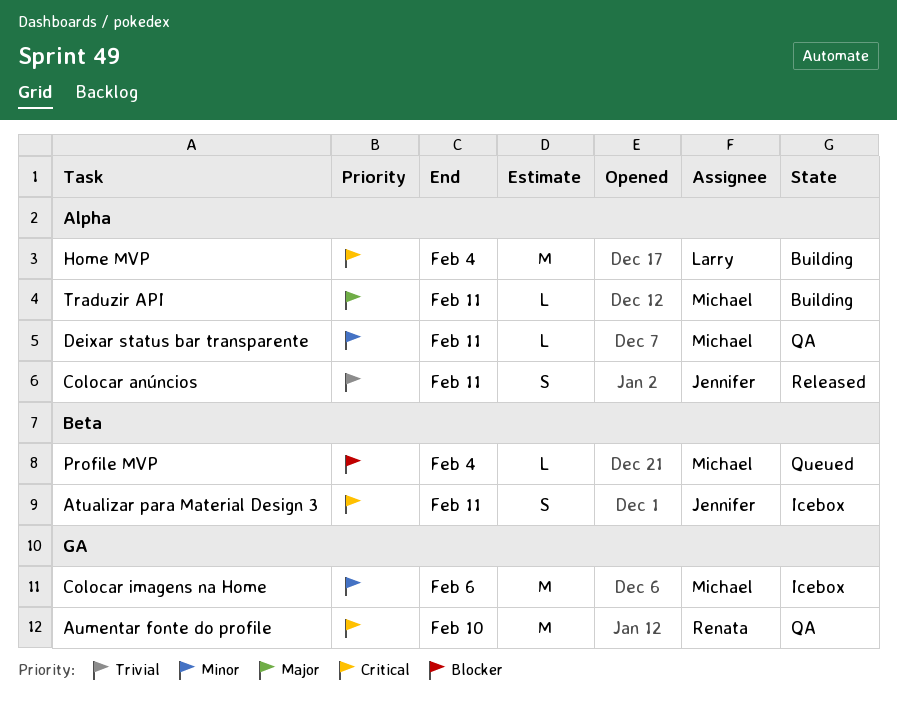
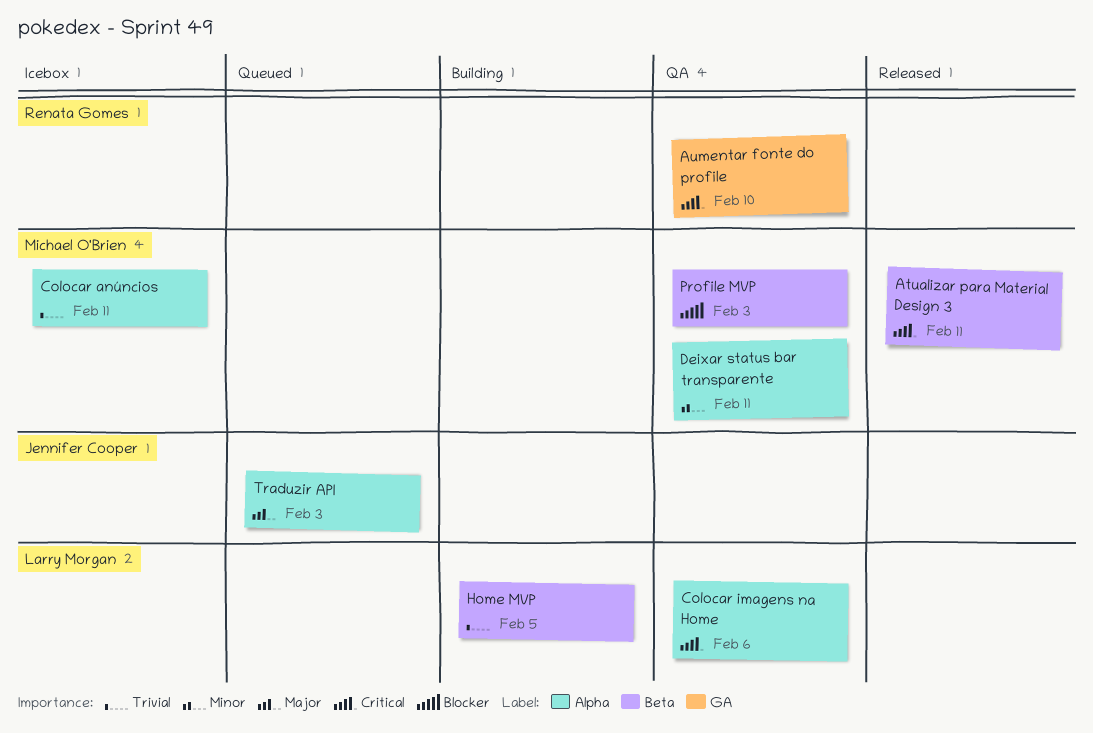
Atualizar para Material Design 3, status: Icebox -> Released
Atualizar para Material Design 3, owner: Jennifer Cooper -> Michael O'Brien
Colocar anúncios, status: Released -> Icebox
Colocar anúncios, owner: Jennifer Cooper -> Michael O'Brien
Colocar imagens na Home, status: Icebox -> QA
Colocar imagens na Home, owner: Michael O'Brien -> Larry Morgan
Colocar imagens na Home, priority: Minor -> Critical
Colocar imagens na Home, label: GA -> Alpha
Home MVP, priority: Critical -> Trivial
Home MVP, label: Alpha -> Beta
Home MVP, due: Feb 4 -> Feb 5
Profile MVP, status: Queued -> QA
Profile MVP, due: Feb 4 -> Feb 3
Traduzir API, status: Building -> Queued
Traduzir API, owner: Michael O'Brien -> Jennifer Cooper
Traduzir API, due: Feb 11 -> Feb 3

